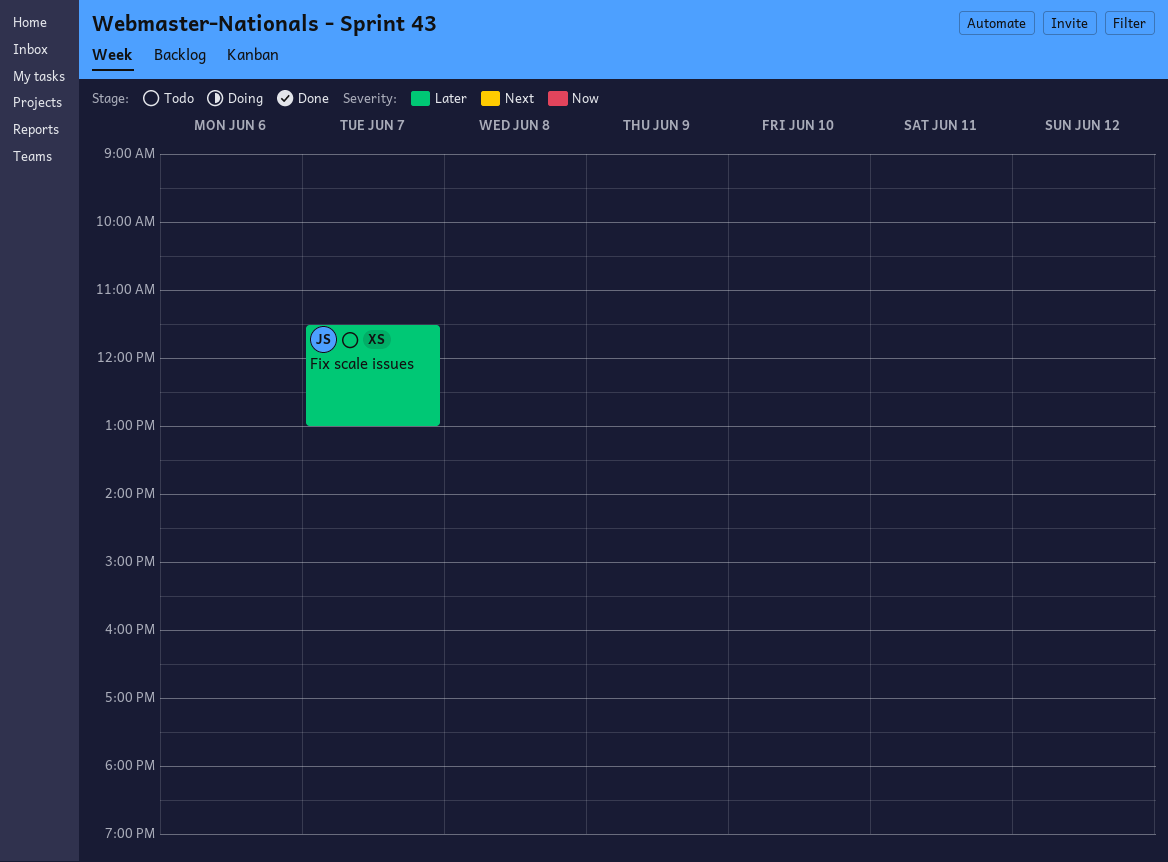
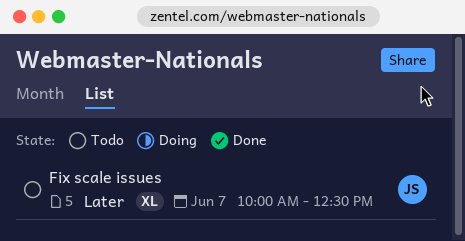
Fix scale issues, estimate: XS -> XL
Fix scale issues, begins: 11:30 -> 10:00
Fix scale issues, ends: 13:00 -> 12:30

